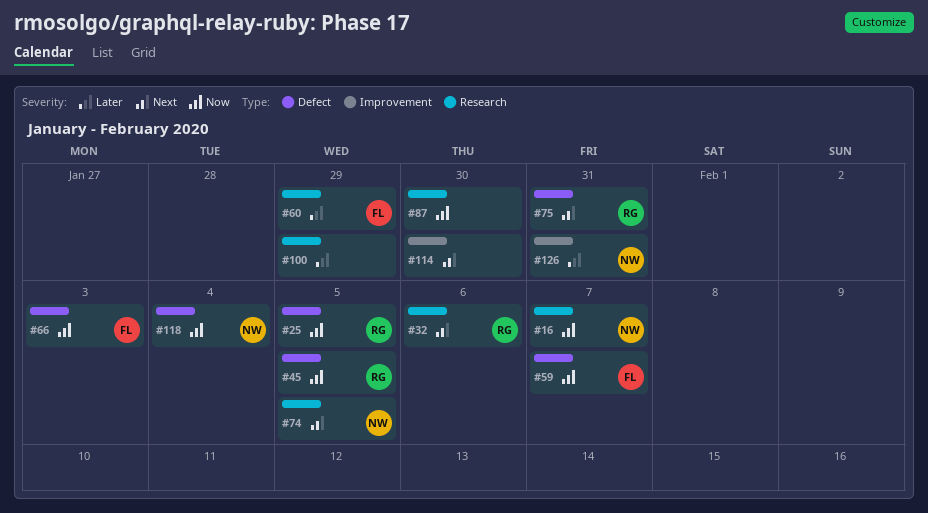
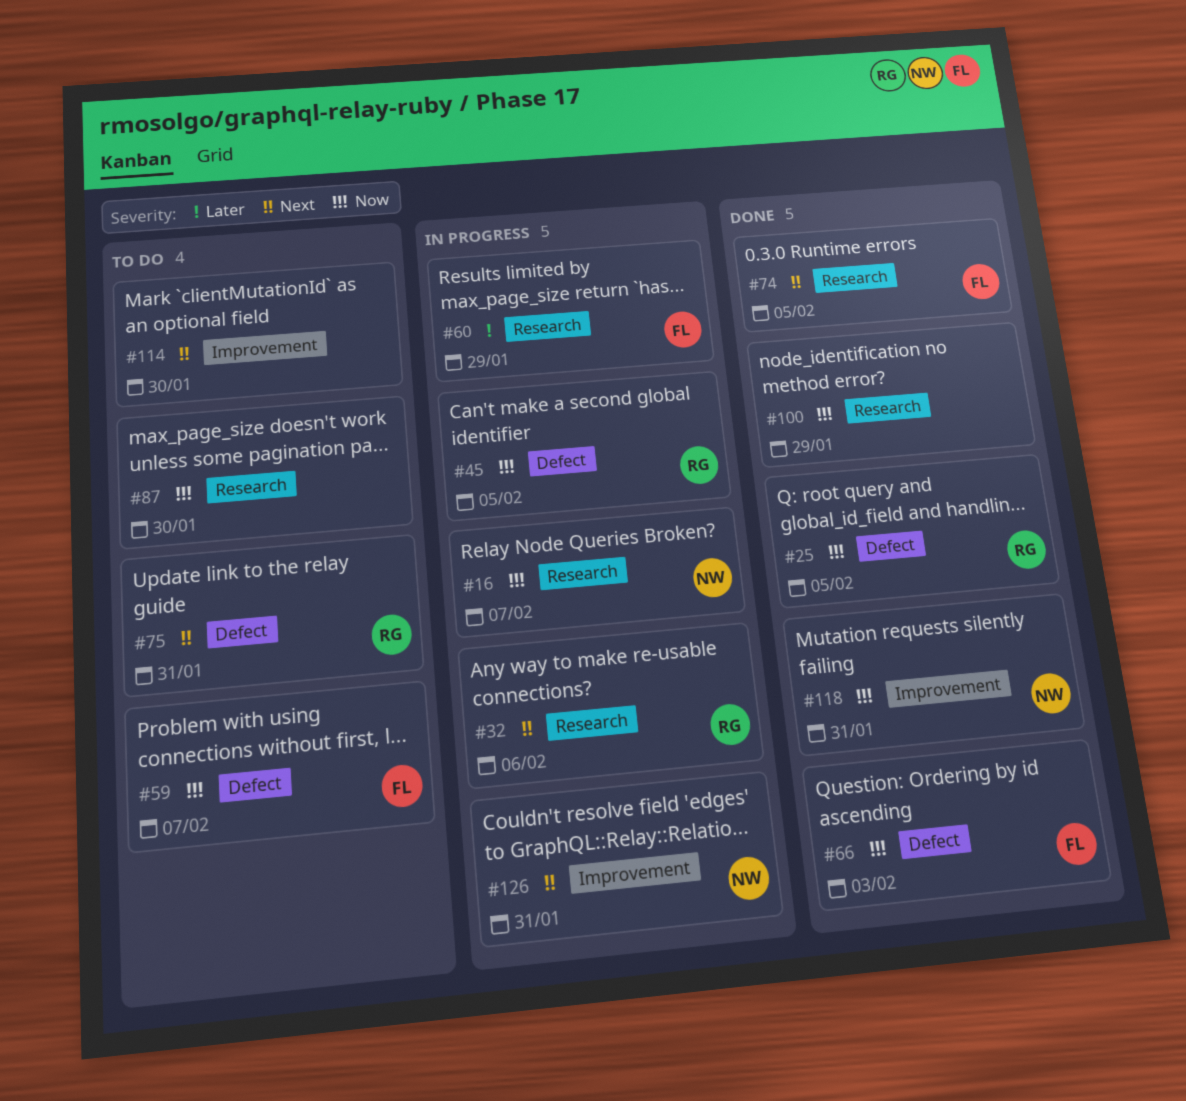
#74, owner: NW -> FL
#100, priority: Later -> Now
#118, label: Defect -> Improvement
#118, due: Feb 4 -> Jan 31
#126, priority: Later -> Next

